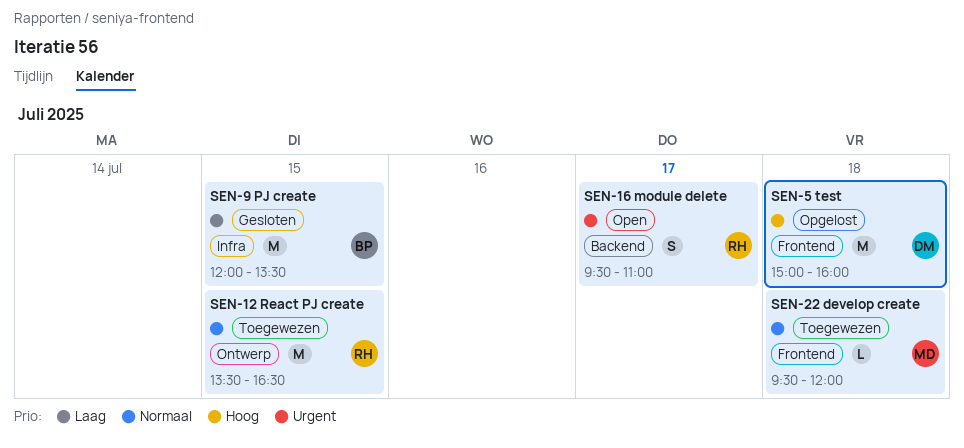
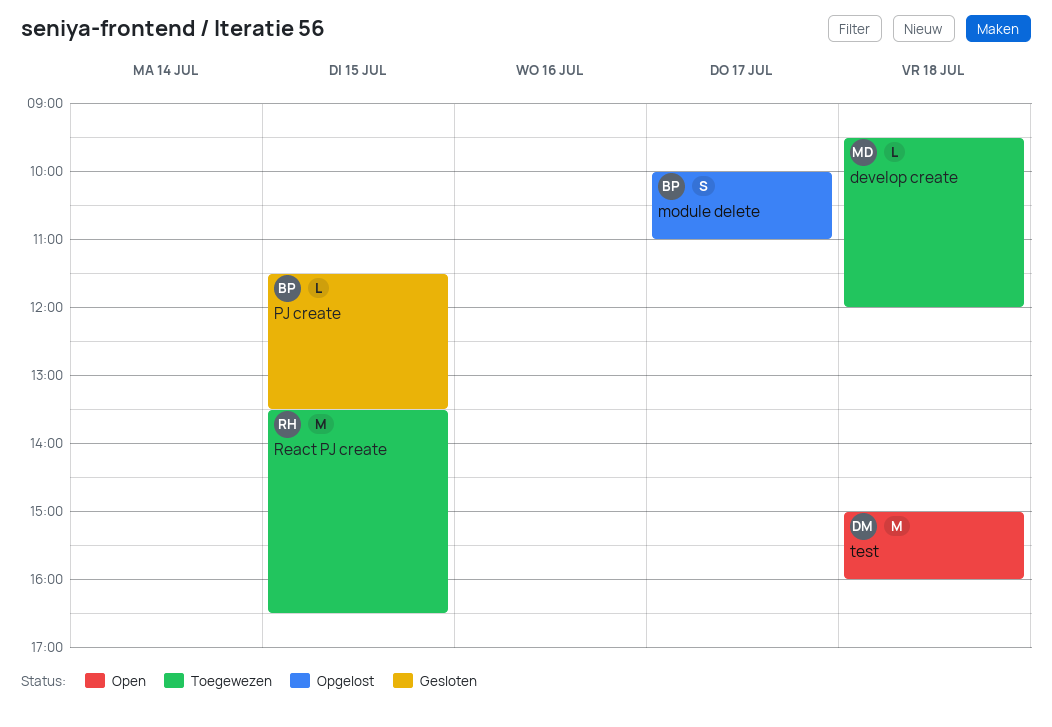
module delete, status: Open -> Opgelost
module delete, owner: RH -> BP
module delete, begins: 09:30 -> 10:00
PJ create, estimate: M -> L
PJ create, begins: 12:00 -> 11:30
test, status: Opgelost -> Open

